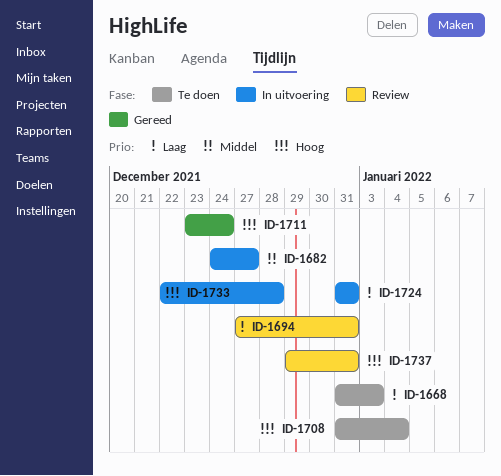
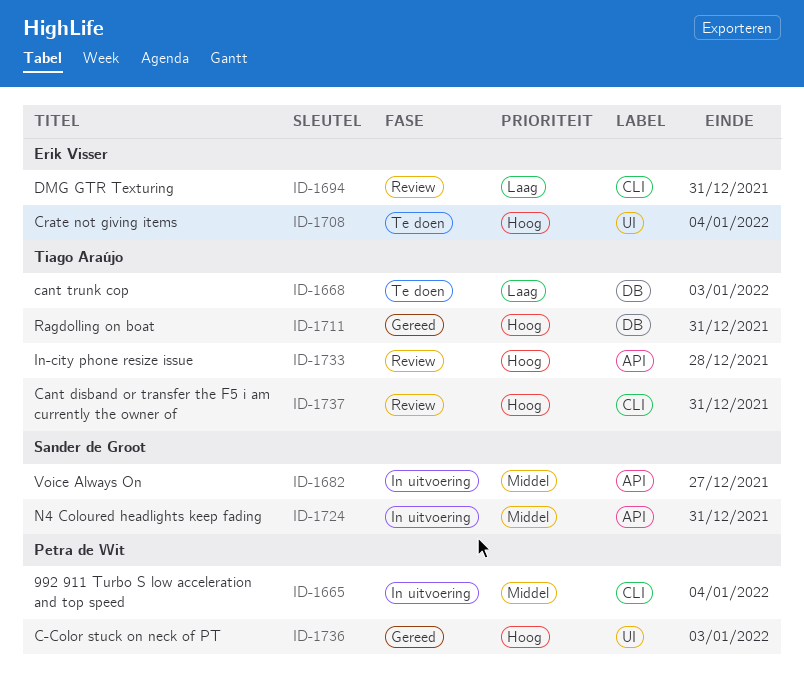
ID-1665: none -> present
ID-1711, due: Dec 24 -> Dec 31
ID-1724, priority: Laag -> Middel
ID-1733, status: In uitvoering -> Review
ID-1736: none -> present

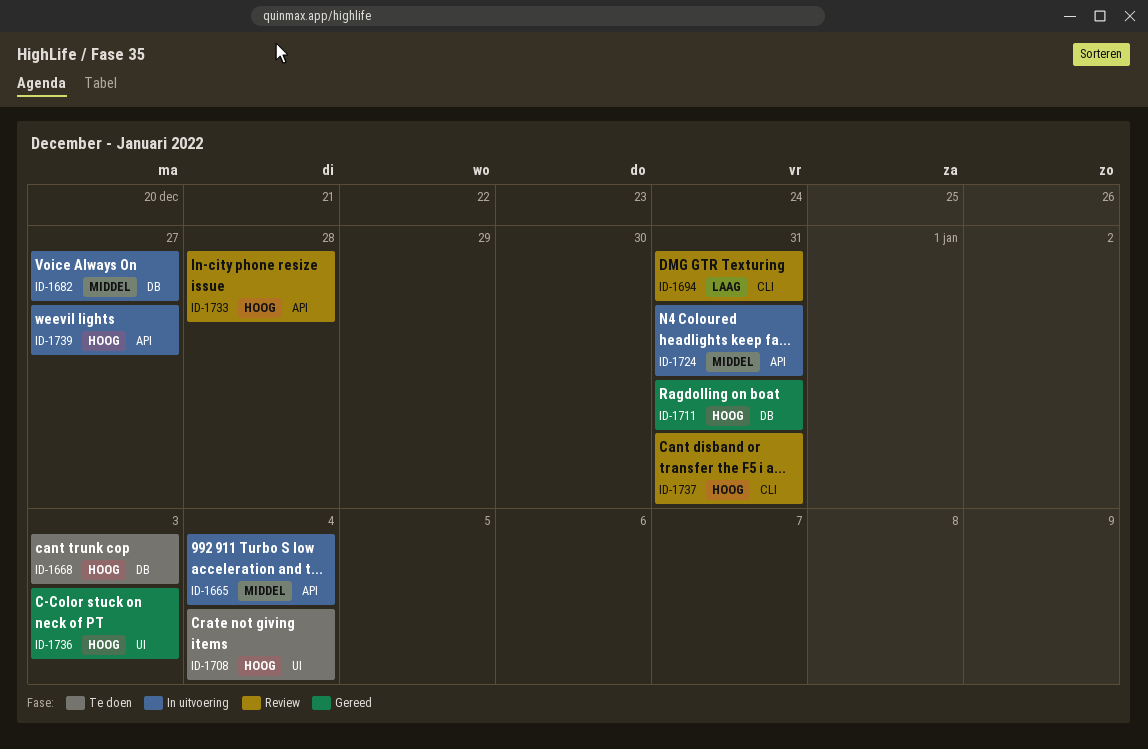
ID-1665, label: CLI -> API
ID-1668, priority: Laag -> Hoog
ID-1682, label: API -> DB
ID-1739: none -> present

